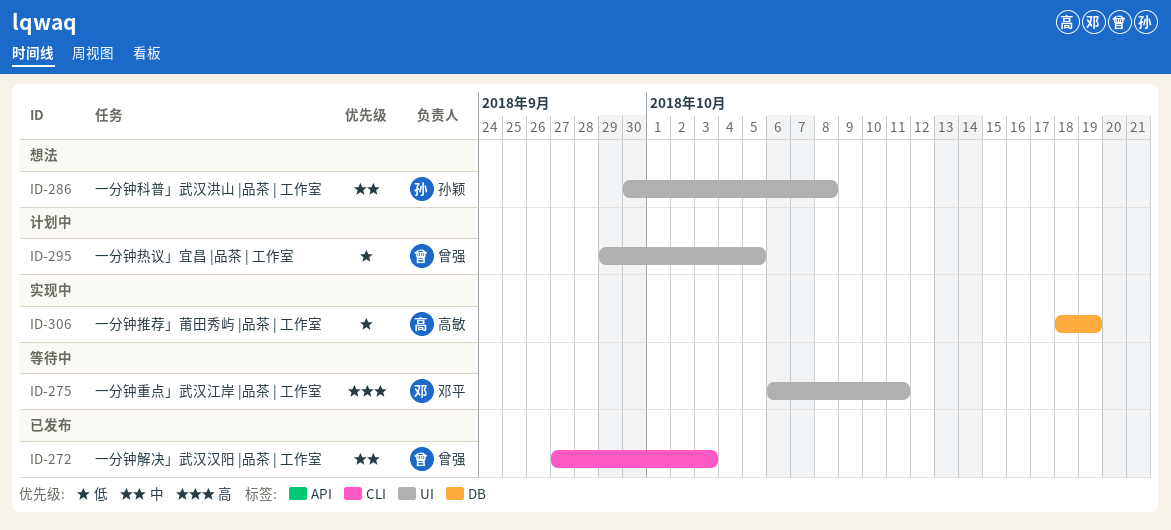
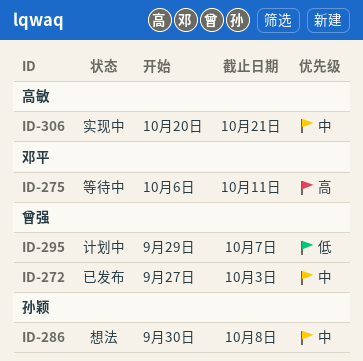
ID-295, due: Oct 5 -> Oct 7
ID-306, priority: 低 -> 中
ID-306, start: Oct 18 -> Oct 20
ID-306, due: Oct 19 -> Oct 21

